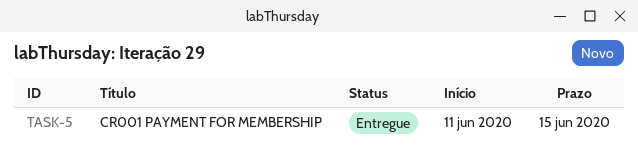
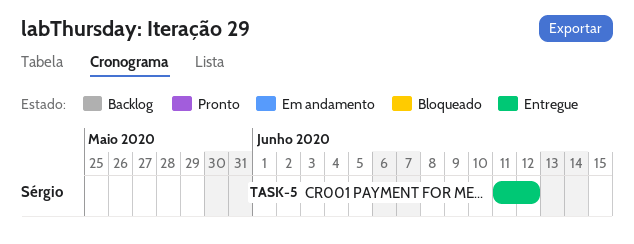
TASK-5, due: Jun 15 -> Jun 12

